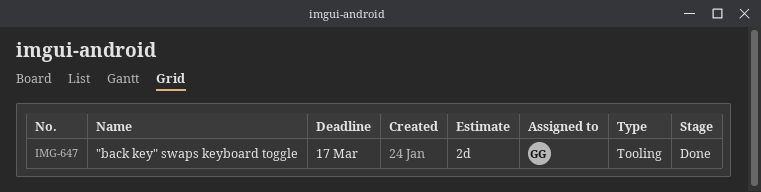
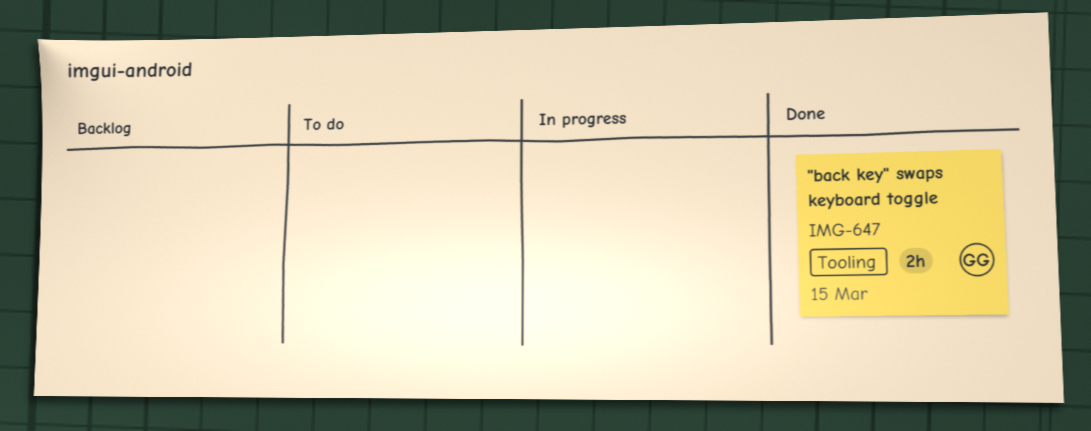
IMG-647, estimate: 2d -> 2h
IMG-647, due: Mar 17 -> Mar 15

